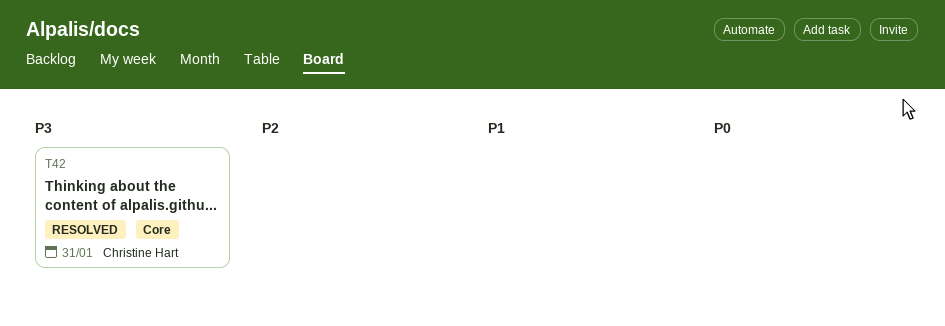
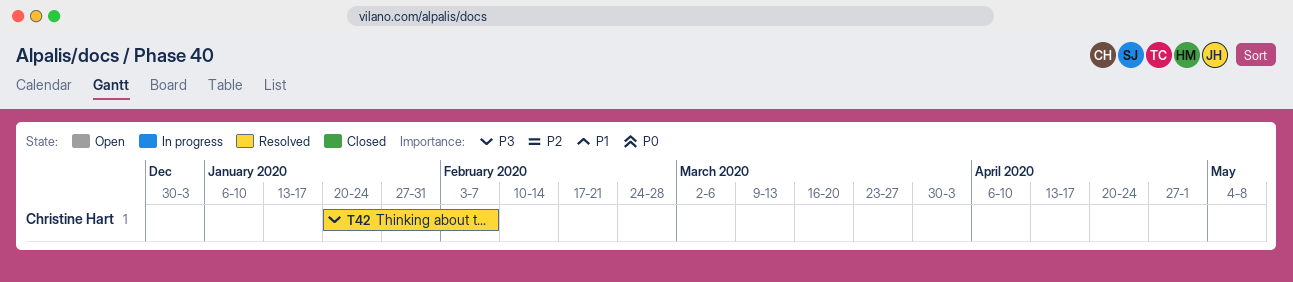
T42, due: Jan 31 -> Feb 7

